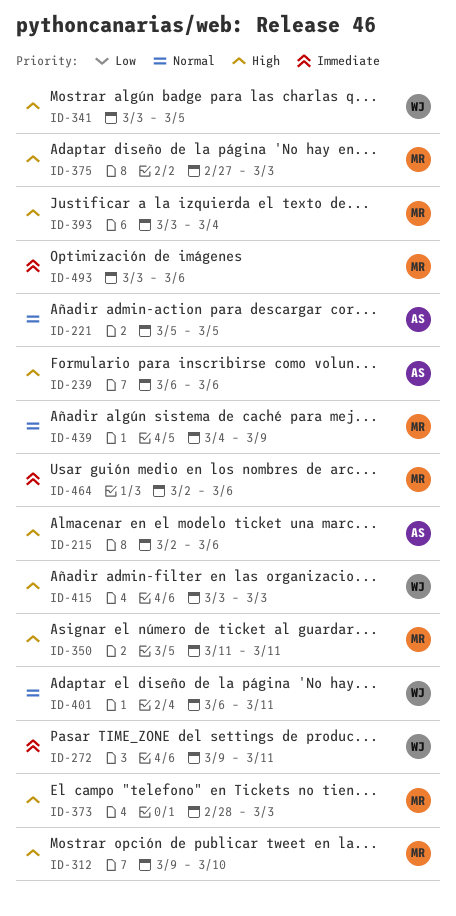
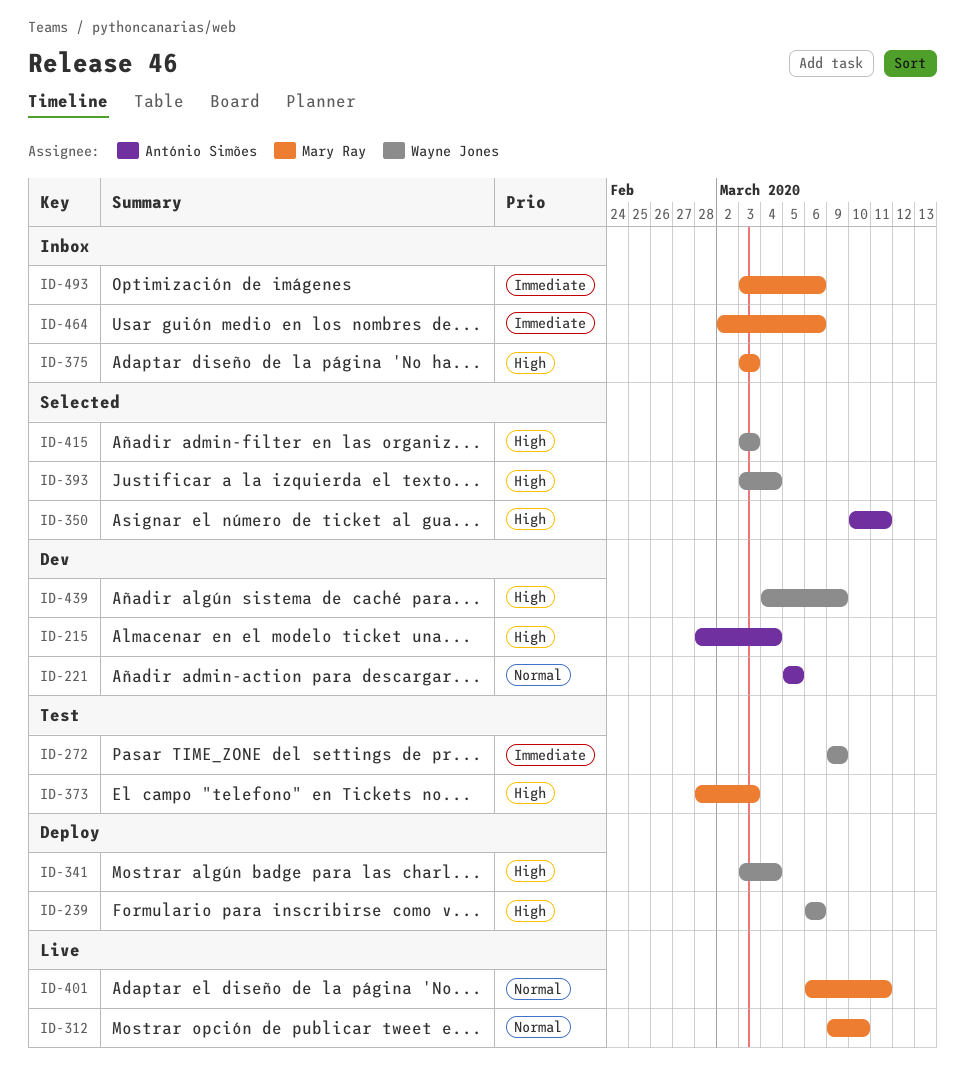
ID-215, start: Mar 2 -> Feb 28
ID-215, due: Mar 6 -> Mar 4
ID-239, owner: António Simões -> Wayne Jones
ID-272, due: Mar 11 -> Mar 9
ID-312, priority: High -> Normal
ID-341, due: Mar 5 -> Mar 4
ID-350, owner: Mary Ray -> António Simões
ID-350, start: Mar 11 -> Mar 10
ID-375, start: Feb 27 -> Mar 3
ID-393, owner: Mary Ray -> Wayne Jones
ID-401, owner: Wayne Jones -> Mary Ray
ID-439, owner: Mary Ray -> Wayne Jones
ID-439, priority: Normal -> High

